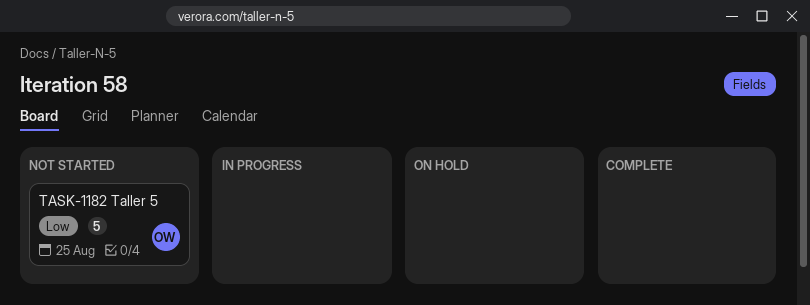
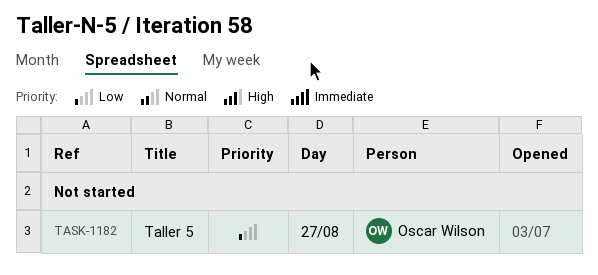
TASK-1182, day: Aug 25 -> Aug 27

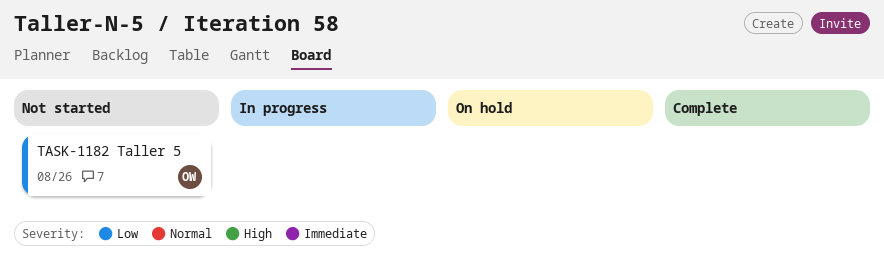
TASK-1182, day: Aug 27 -> Aug 26

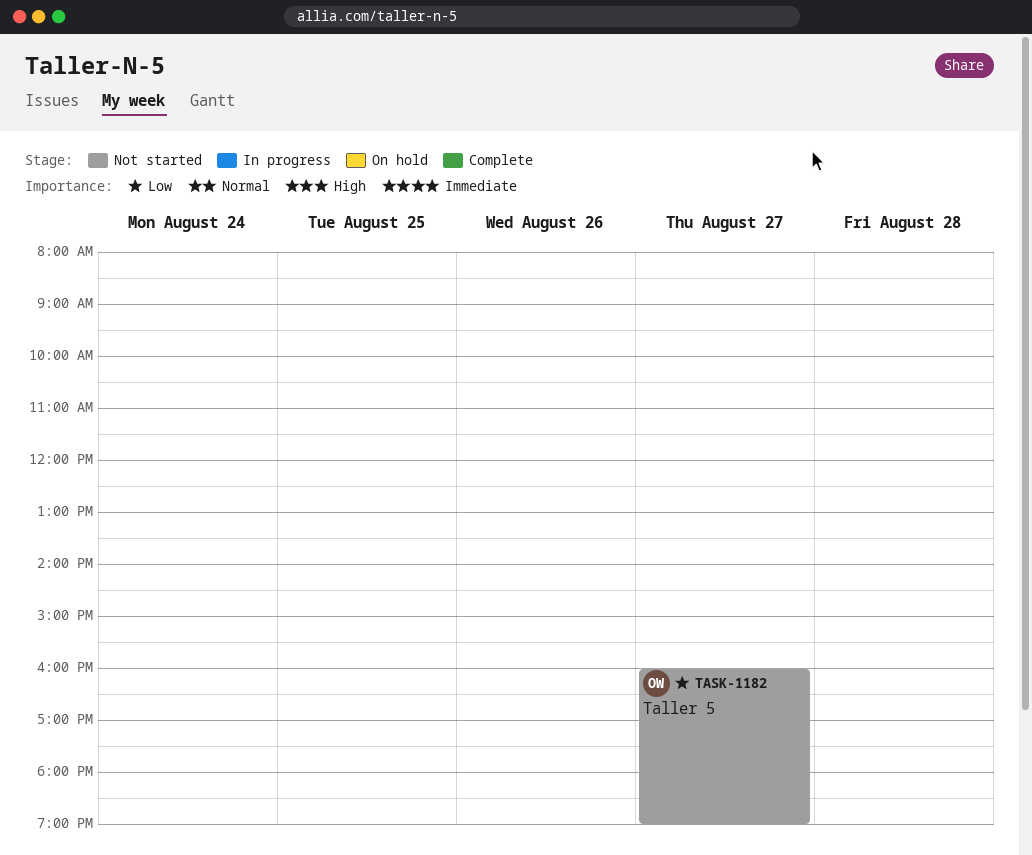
TASK-1182, day: Aug 26 -> Aug 27

